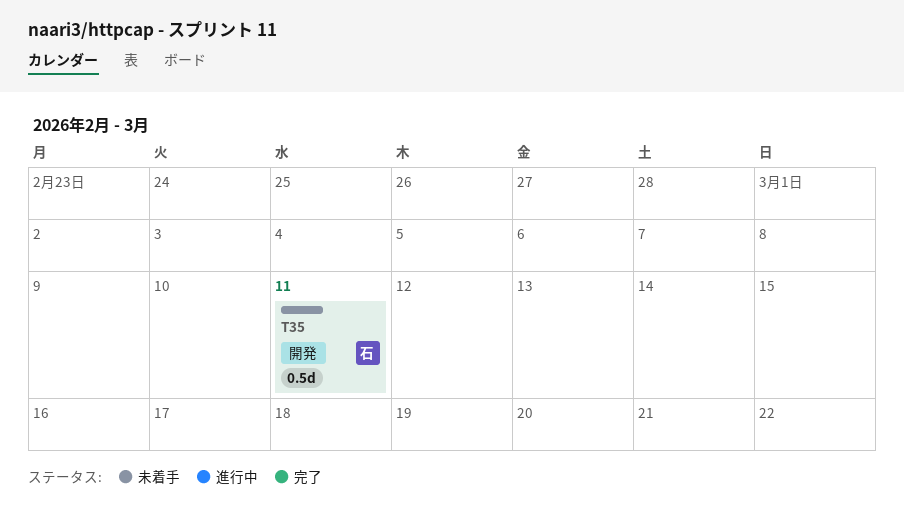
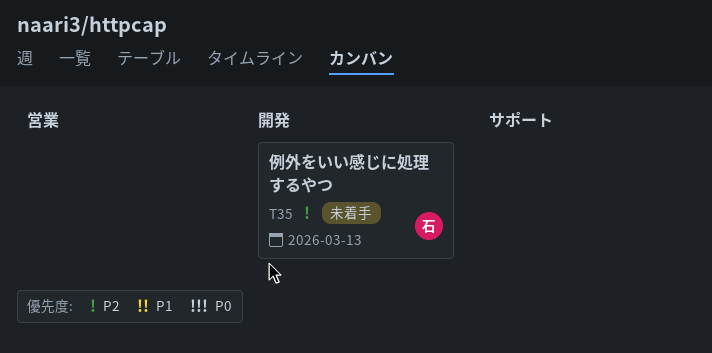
T35, due: Mar 11 -> Mar 13

